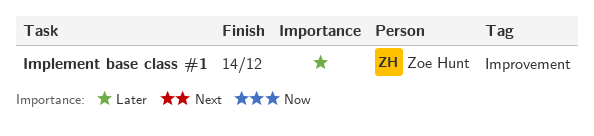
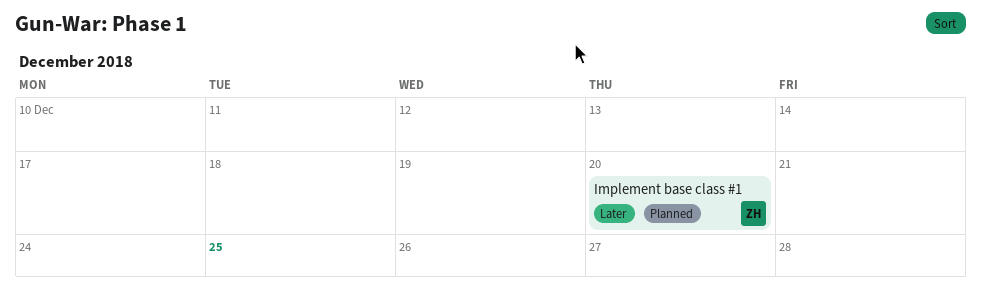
Implement base class #1, due: Dec 14 -> Dec 20

